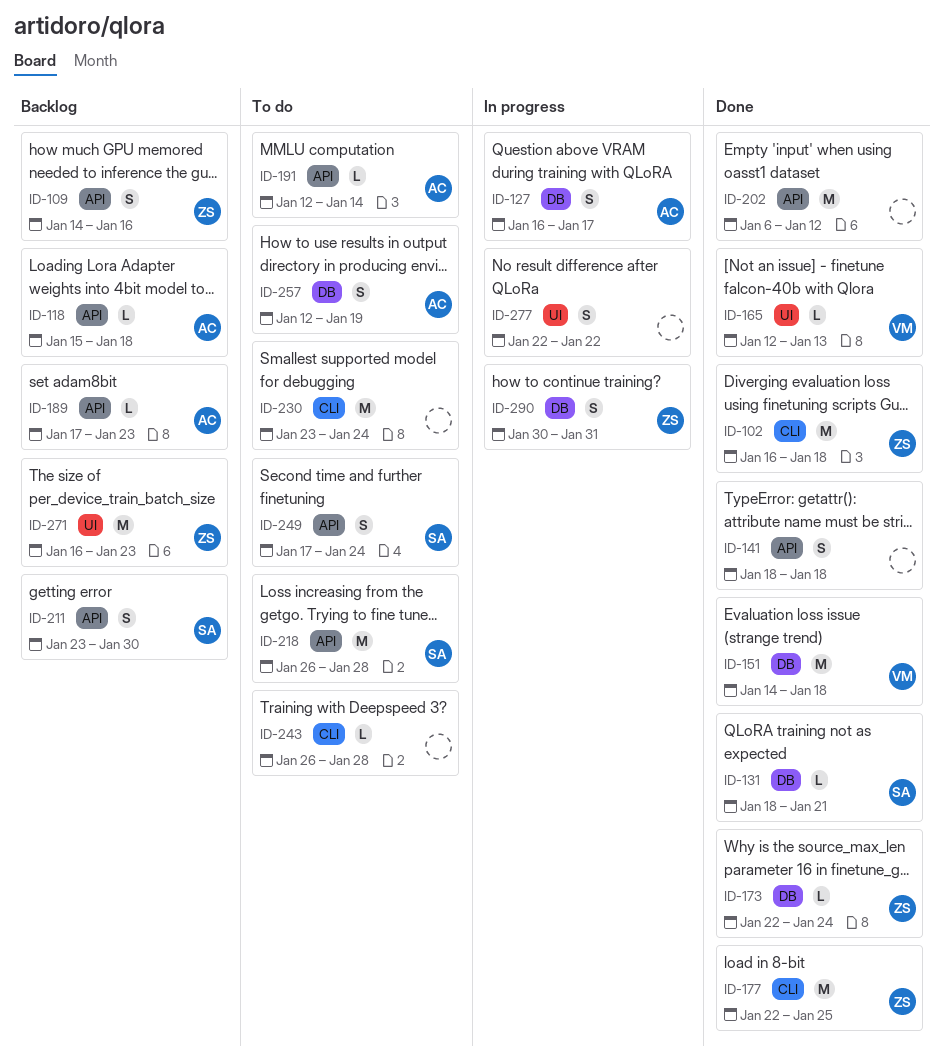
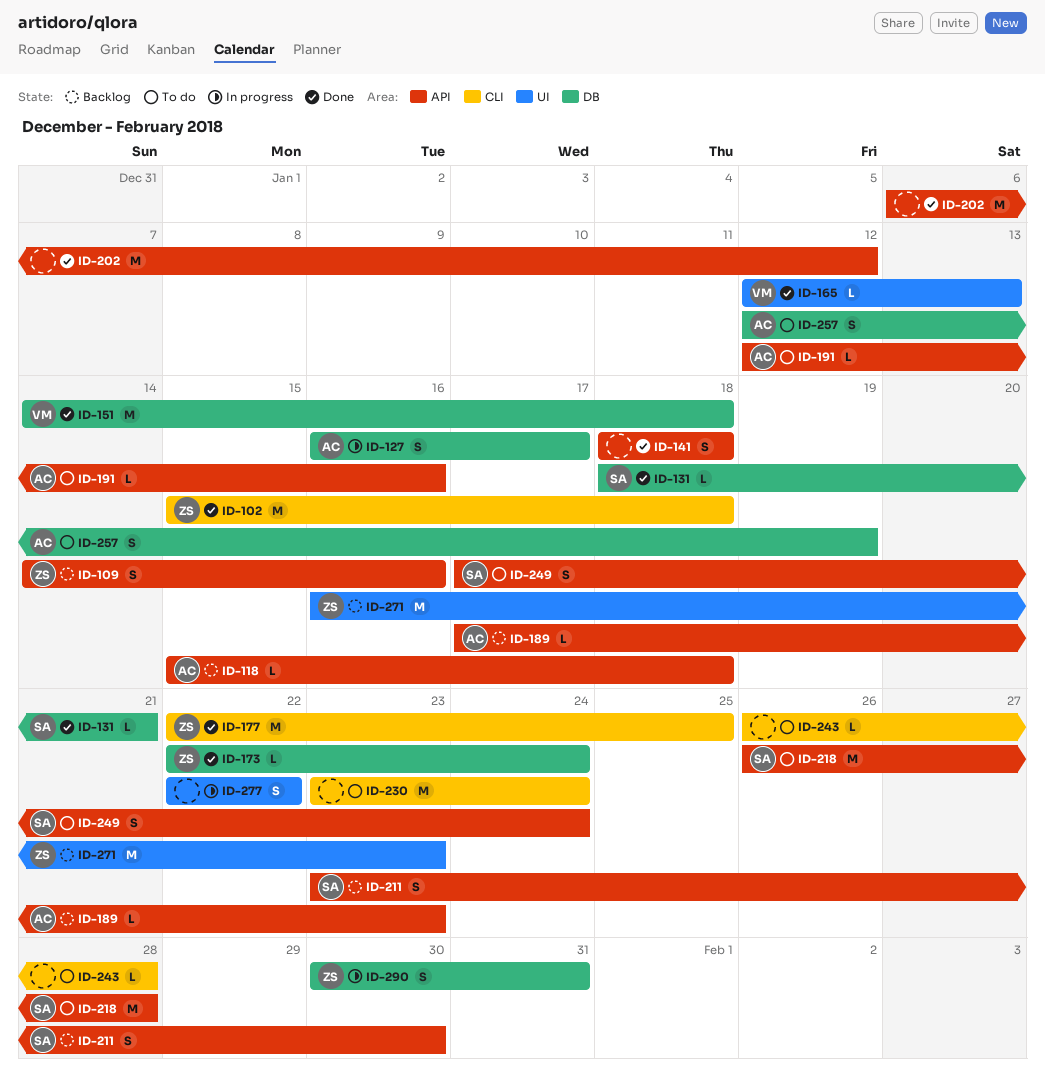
ID-102, start: Jan 16 -> Jan 15
ID-191, due: Jan 14 -> Jan 16

